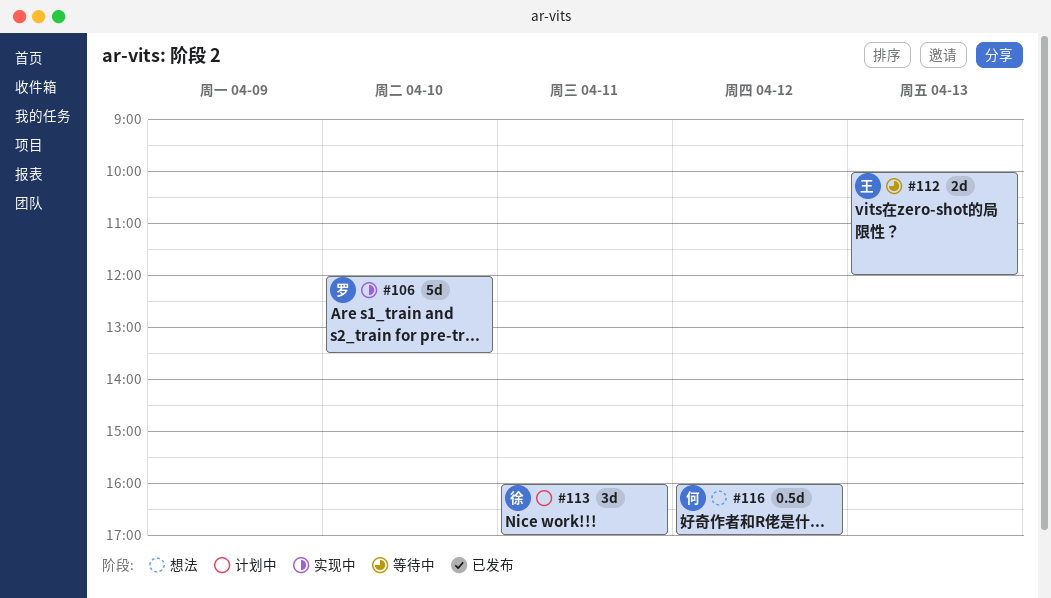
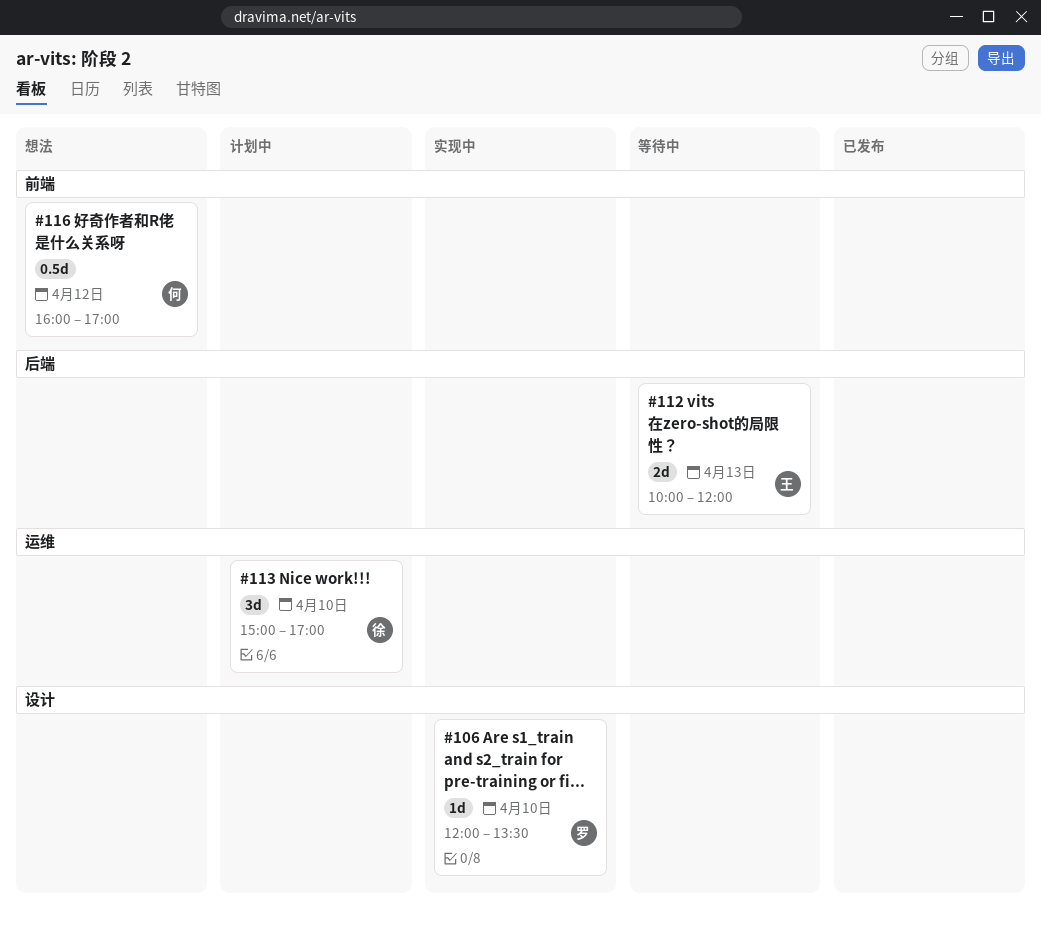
#106, estimate: 5d -> 1d
#113, day: Apr 11 -> Apr 10
#113, begins: 16:00 -> 15:00

